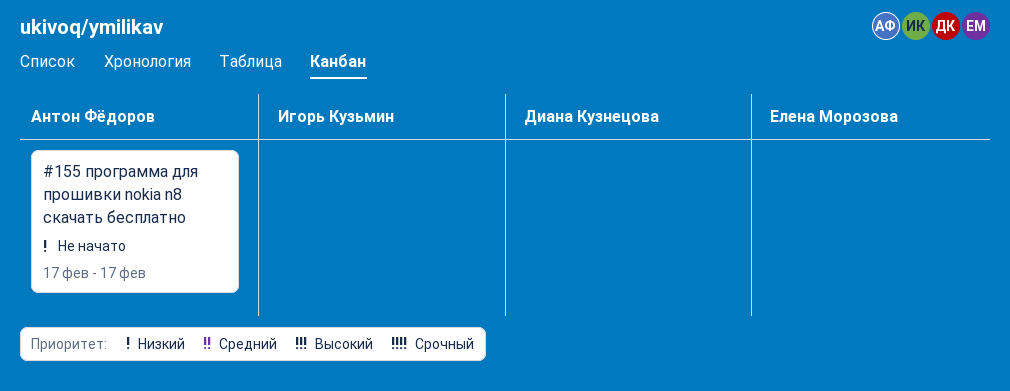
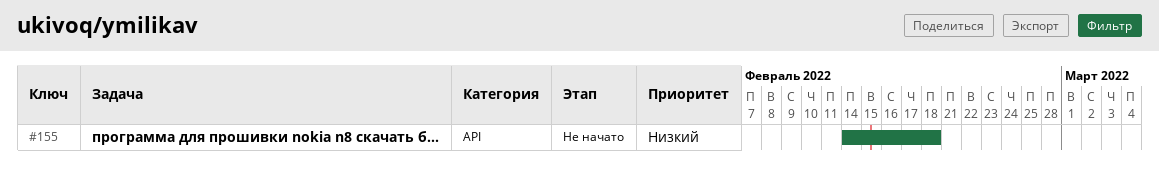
#155, start: Feb 17 -> Feb 14
#155, due: Feb 17 -> Feb 18

